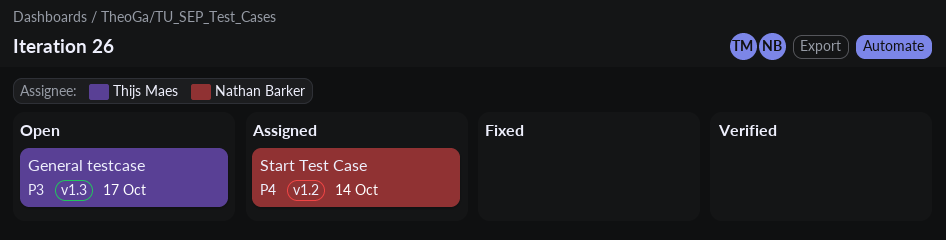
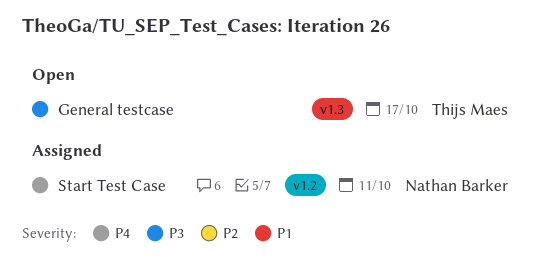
Start Test Case, due: Oct 14 -> Oct 11

